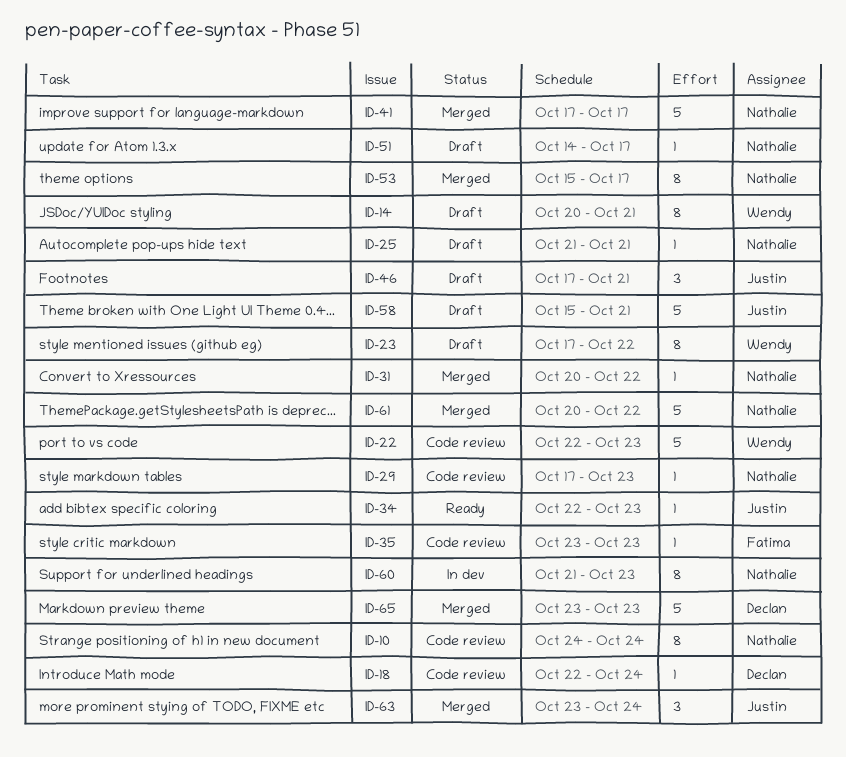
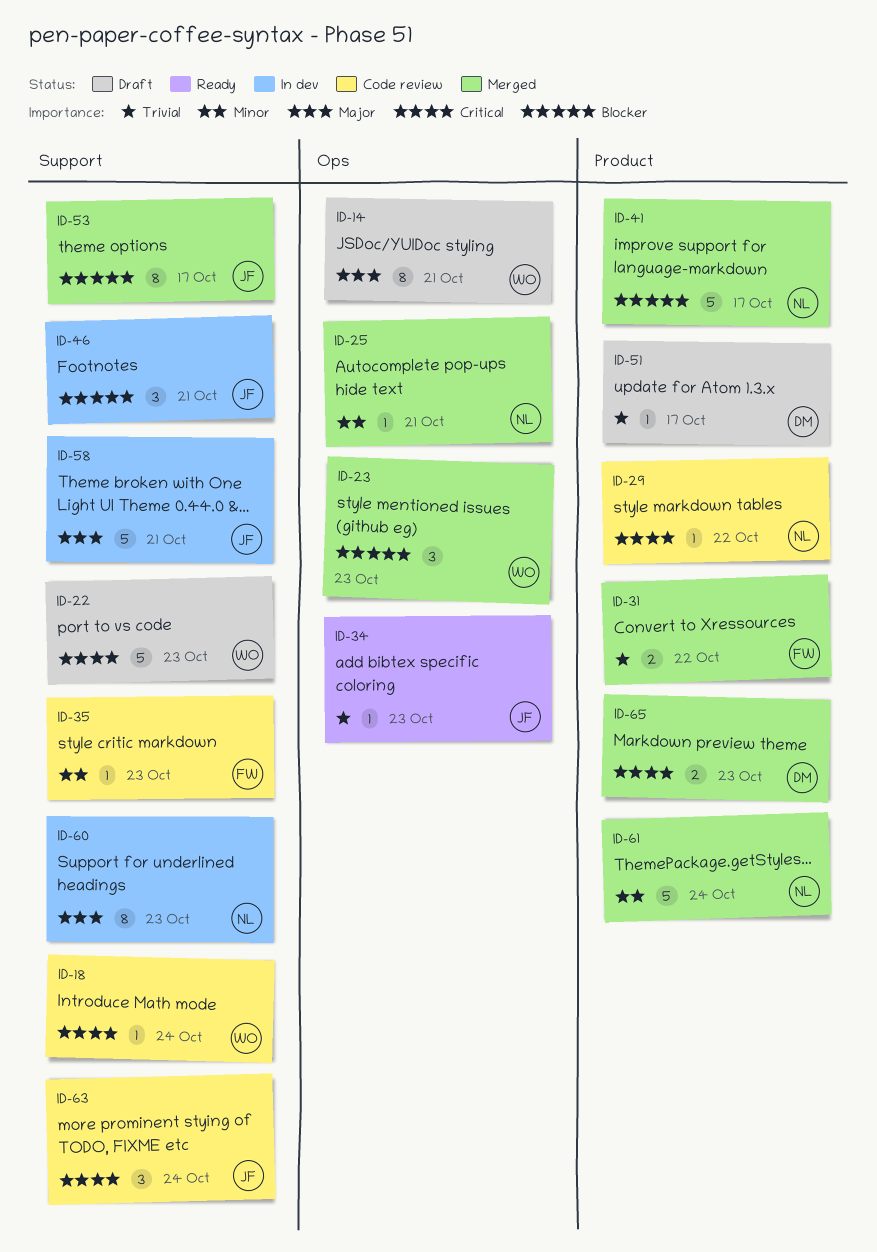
ID-10: present -> none
ID-18, owner: Declan -> Wendy
ID-22, status: Code review -> Draft
ID-23, status: Draft -> Merged
ID-23, estimate: 8 -> 3
ID-23, due: Oct 22 -> Oct 23
ID-25, status: Draft -> Merged
ID-29, due: Oct 23 -> Oct 22
ID-31, owner: Nathalie -> Fatima
ID-31, estimate: 1 -> 2
ID-46, status: Draft -> In dev
ID-51, owner: Nathalie -> Declan
ID-53, owner: Nathalie -> Justin
ID-58, status: Draft -> In dev
ID-61, due: Oct 22 -> Oct 24
ID-63, status: Merged -> Code review
ID-65, estimate: 5 -> 2

